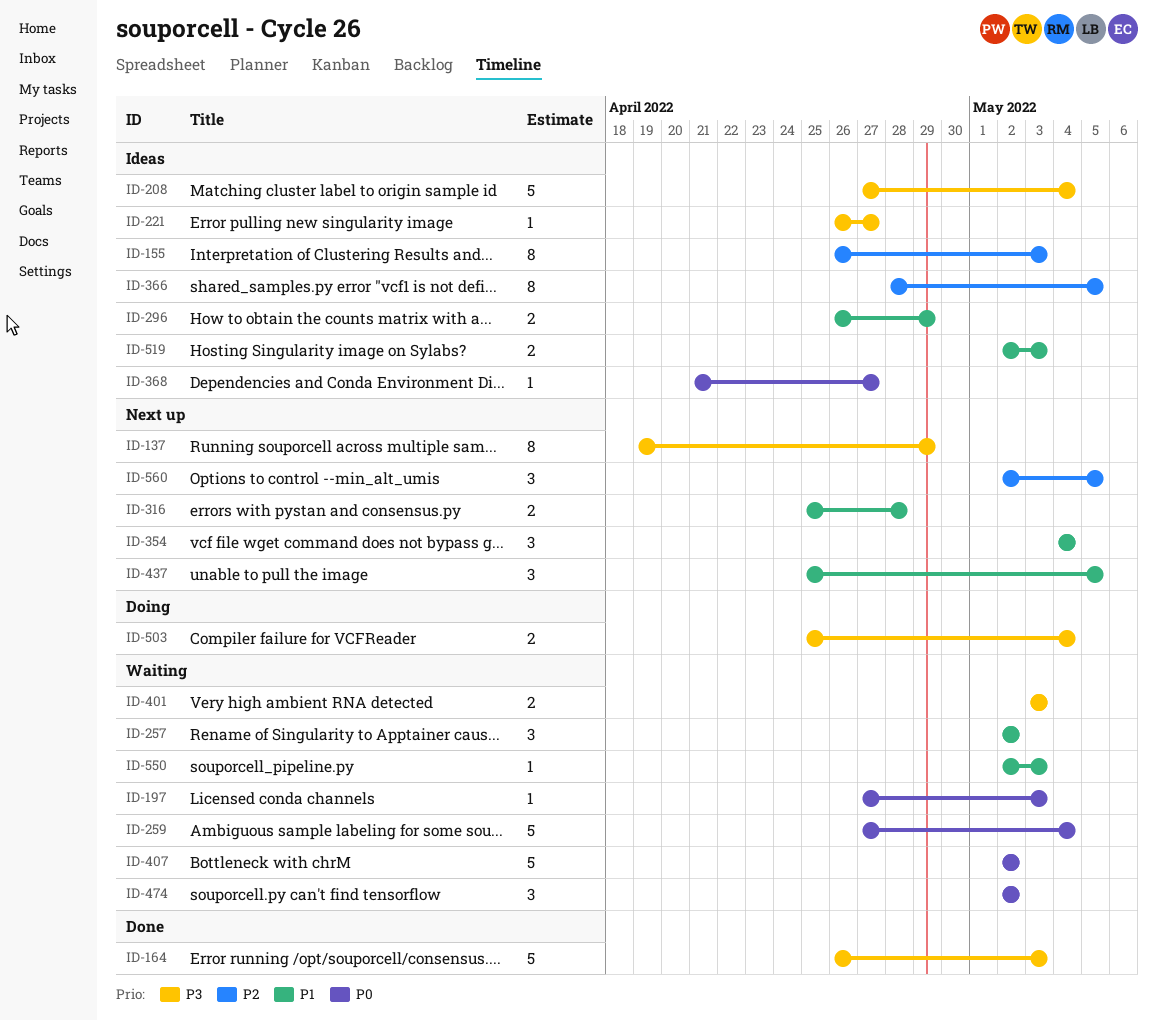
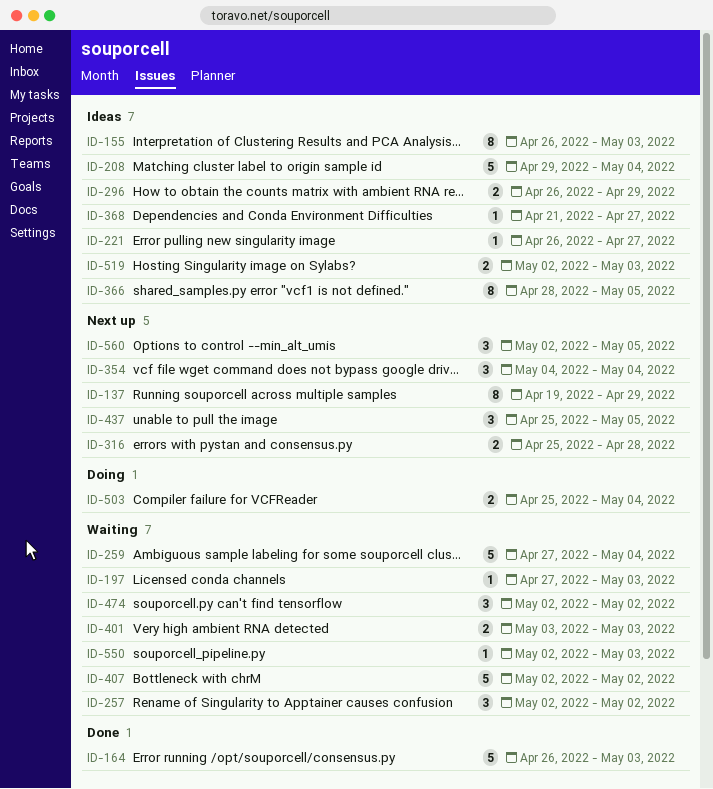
ID-208, start: Apr 27 -> Apr 29

